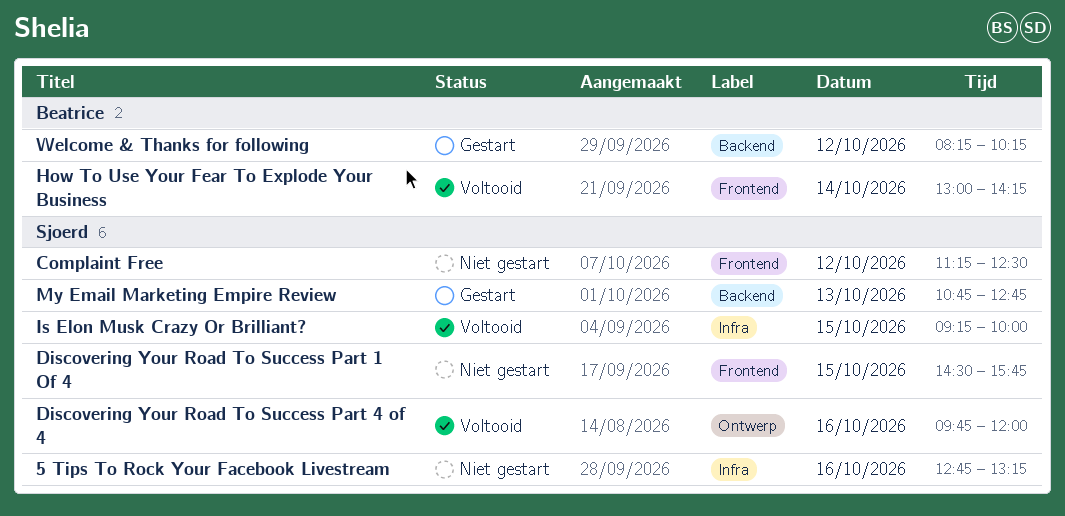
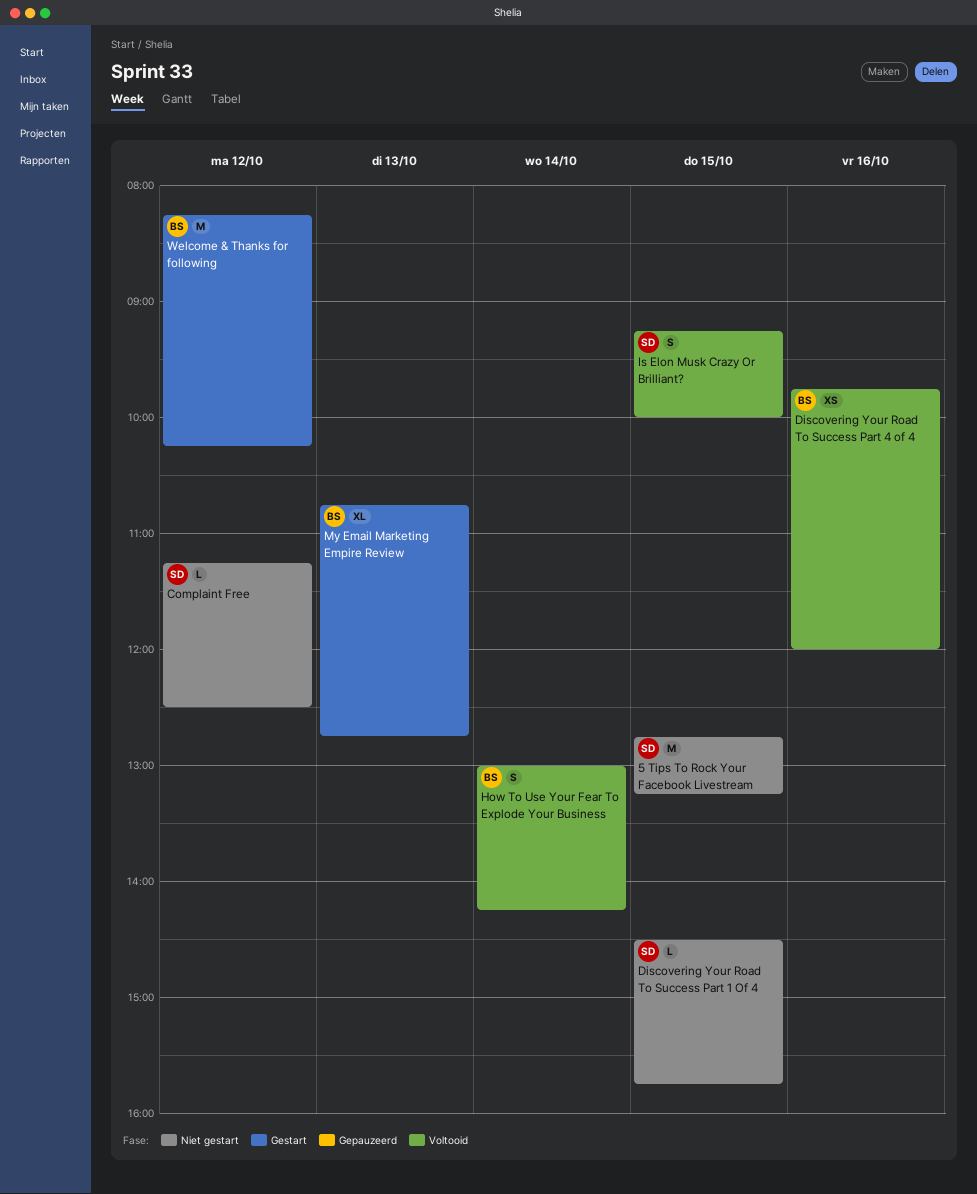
5 Tips To Rock Your Facebook Livestream, day: Oct 16 -> Oct 15
Discovering Your Road To Success Part 4 of 4, owner: Sjoerd -> Beatrice
My Email Marketing Empire Review, owner: Sjoerd -> Beatrice

